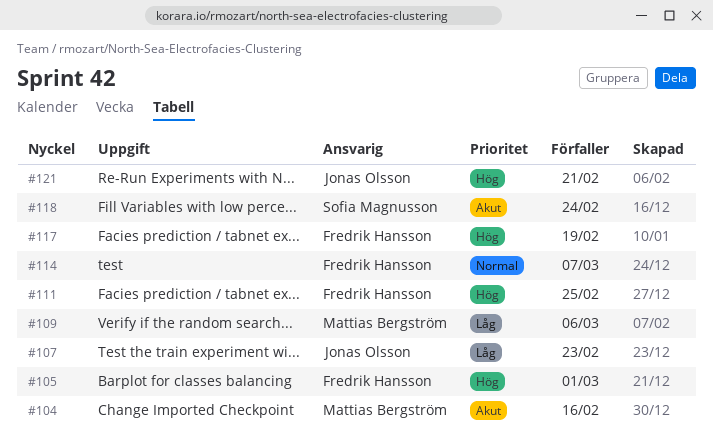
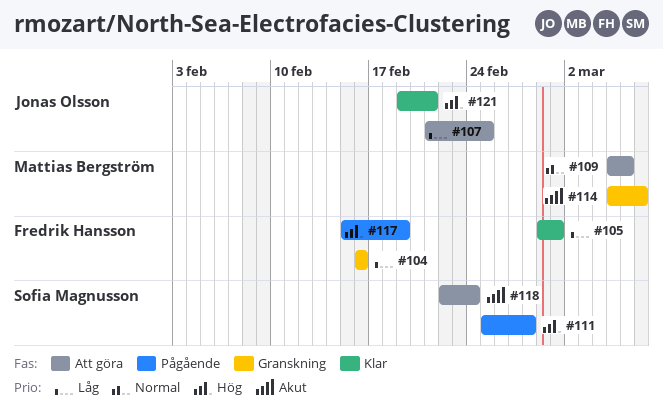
#104, owner: Mattias Bergström -> Fredrik Hansson
#104, priority: Akut -> Låg
#105, priority: Hög -> Låg
#107, due: Feb 23 -> Feb 25
#109, priority: Låg -> Normal
#111, owner: Fredrik Hansson -> Sofia Magnusson
#111, due: Feb 25 -> Feb 28
#114, owner: Fredrik Hansson -> Mattias Bergström
#114, priority: Normal -> Akut

